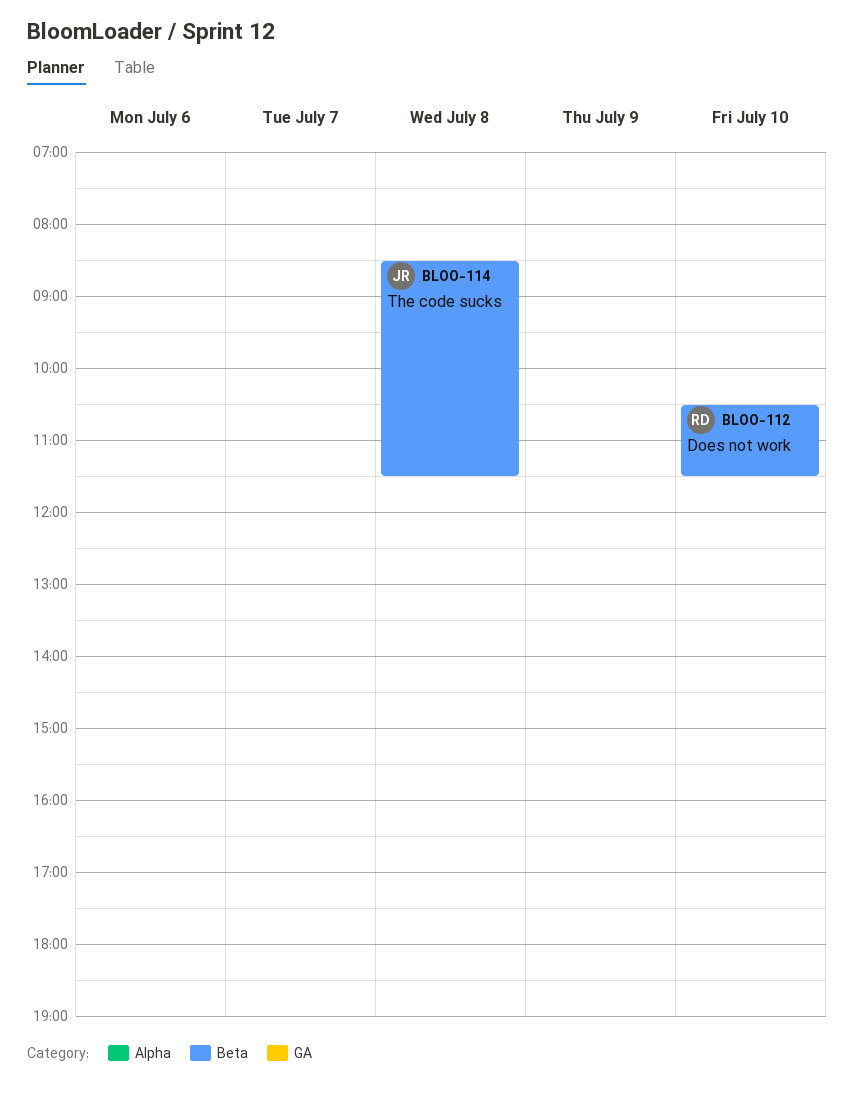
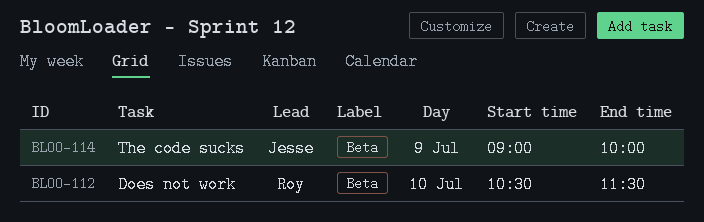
BLOO-114, day: Jul 8 -> Jul 9
BLOO-114, begins: 08:30 -> 09:00
BLOO-114, ends: 11:30 -> 10:00

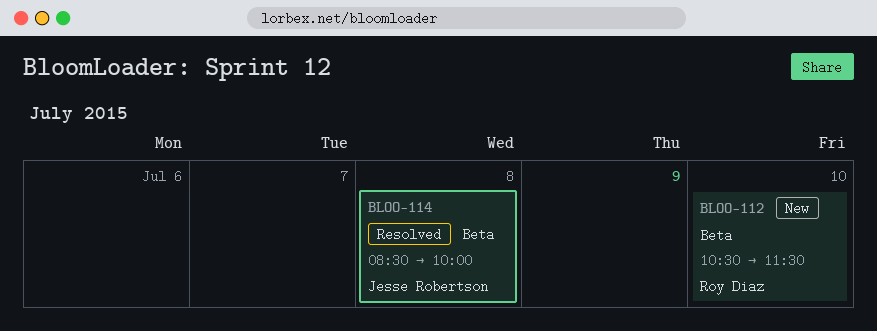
BLOO-114, day: Jul 9 -> Jul 8
BLOO-114, begins: 09:00 -> 08:30

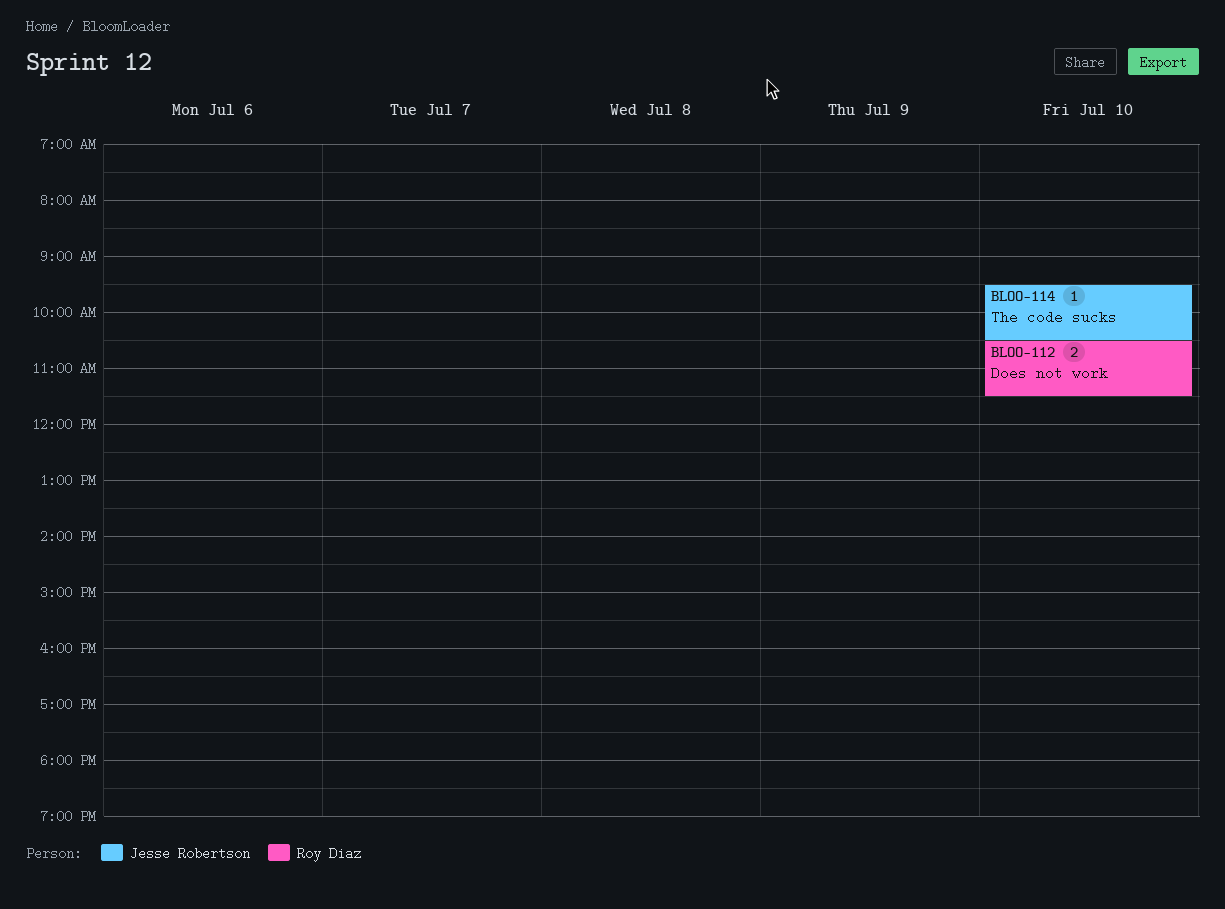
BLOO-114, day: Jul 8 -> Jul 10
BLOO-114, begins: 08:30 -> 09:30
BLOO-114, ends: 10:00 -> 10:30

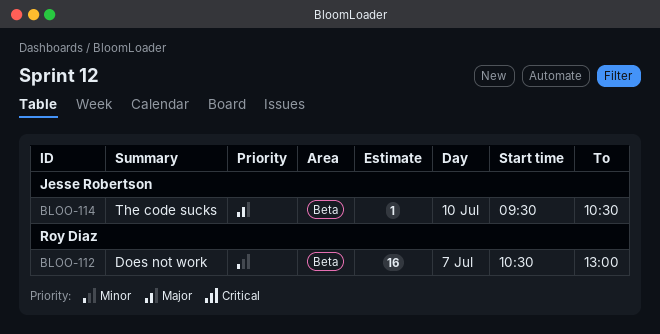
BLOO-112, estimate: 2 -> 16
BLOO-112, day: Jul 10 -> Jul 7
BLOO-112, ends: 11:30 -> 13:00

